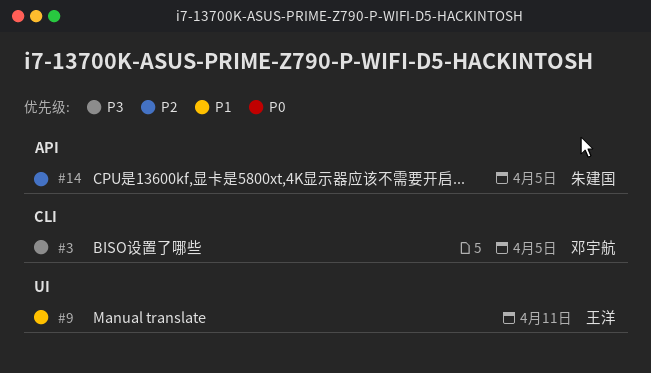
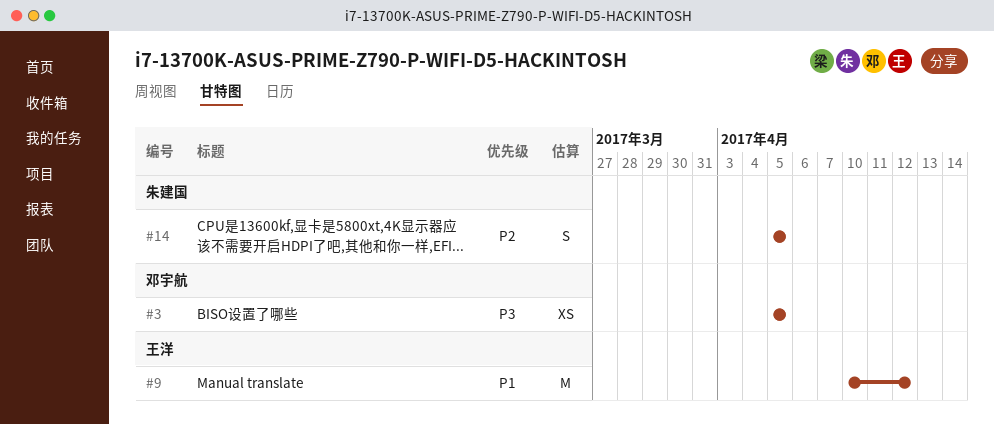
#9, due: Apr 11 -> Apr 12

